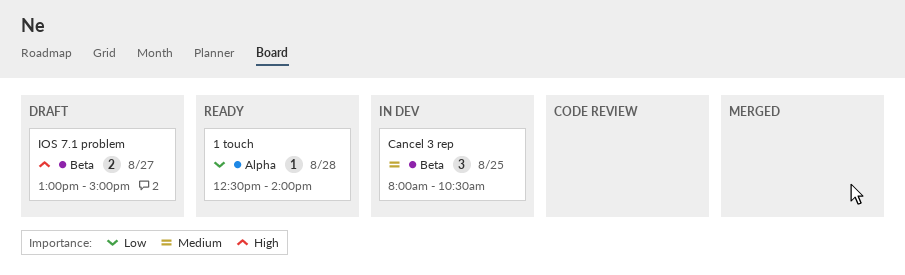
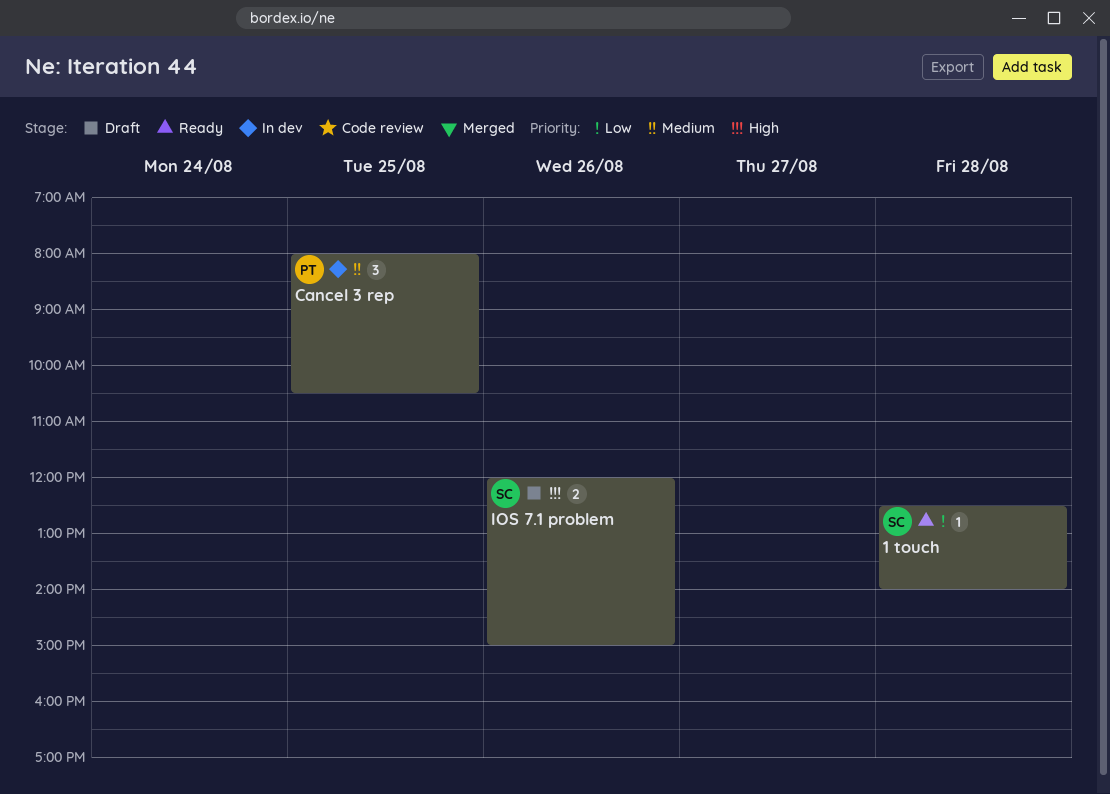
IOS 7.1 problem, day: Aug 27 -> Aug 26
IOS 7.1 problem, begins: 13:00 -> 12:00

